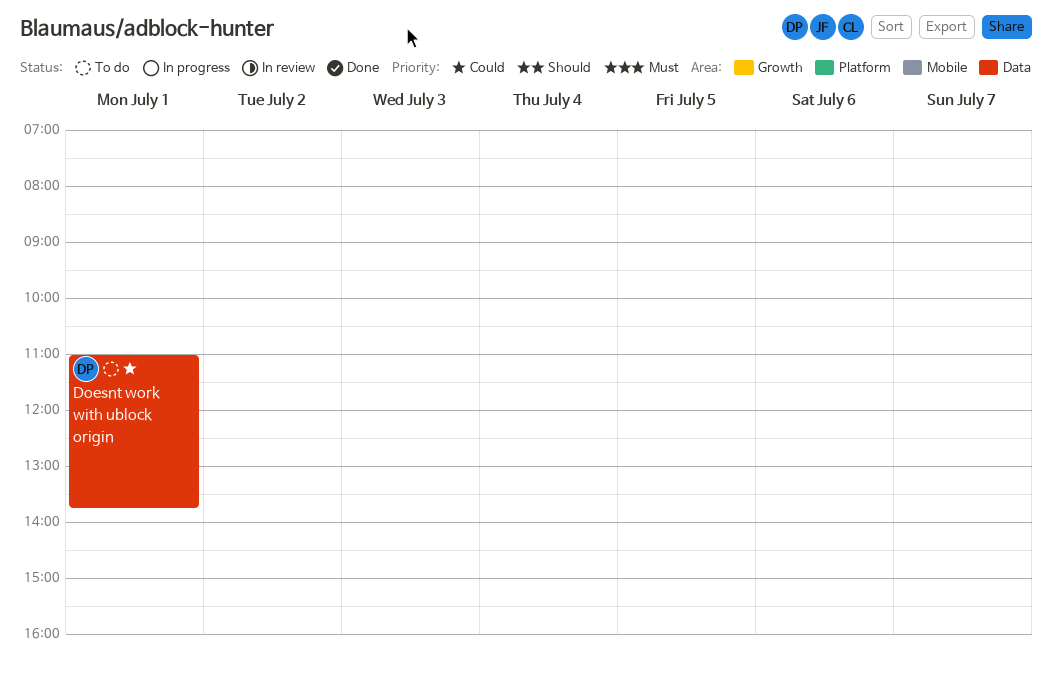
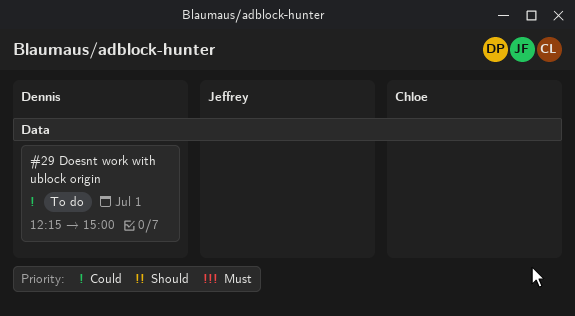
Doesnt work with ublock origin, begins: 11:00 -> 12:15
Doesnt work with ublock origin, ends: 13:45 -> 15:00

